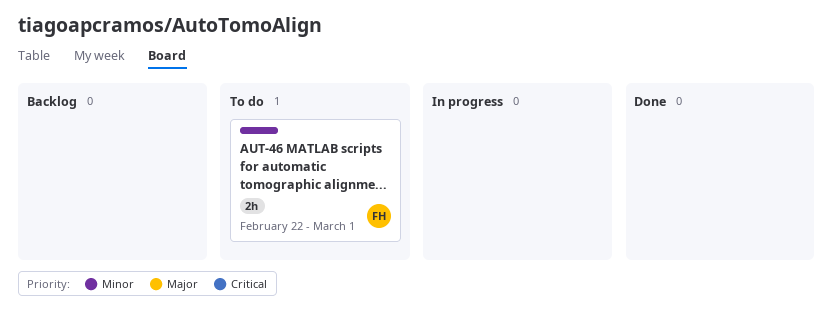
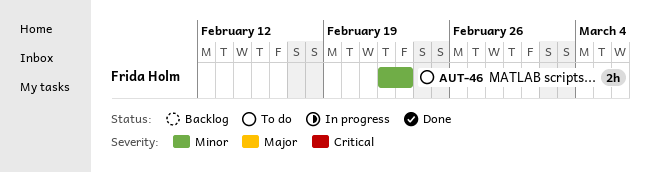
AUT-46, due: Mar 1 -> Feb 23

